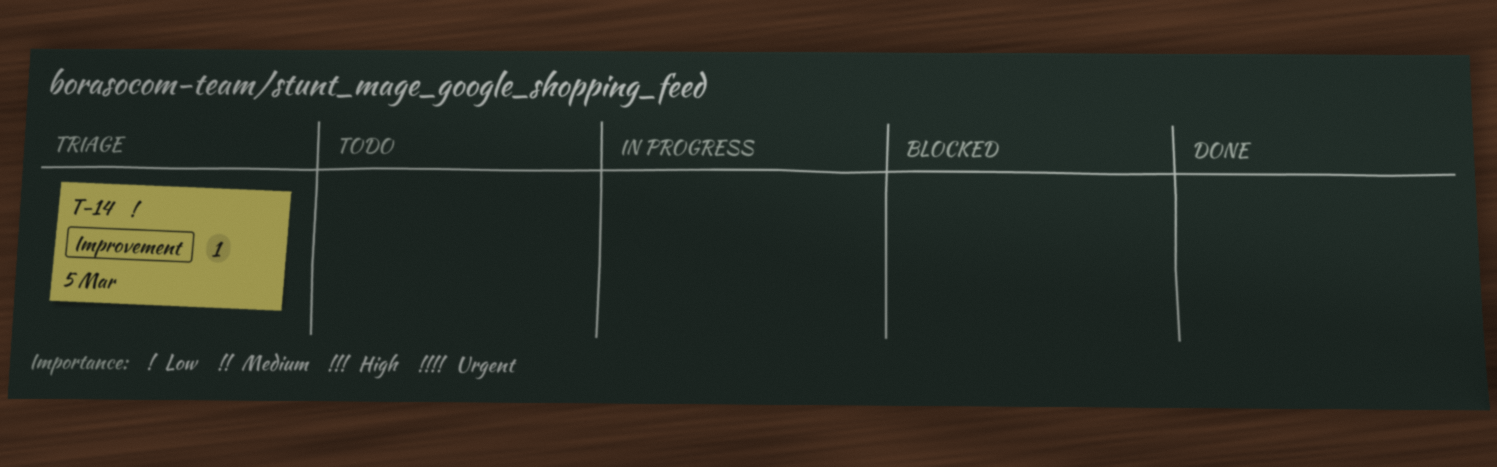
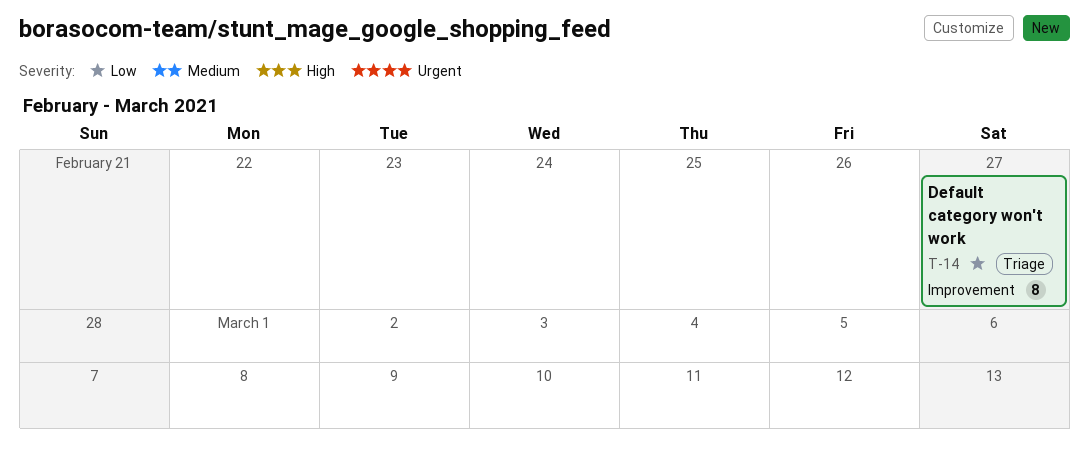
T-14, estimate: 1 -> 8
T-14, due: Mar 5 -> Feb 27

